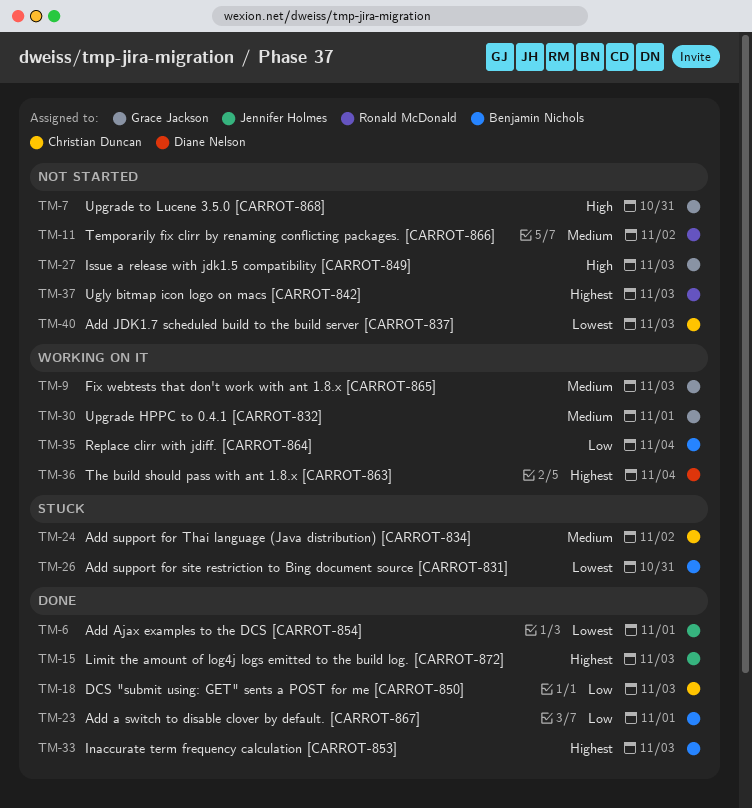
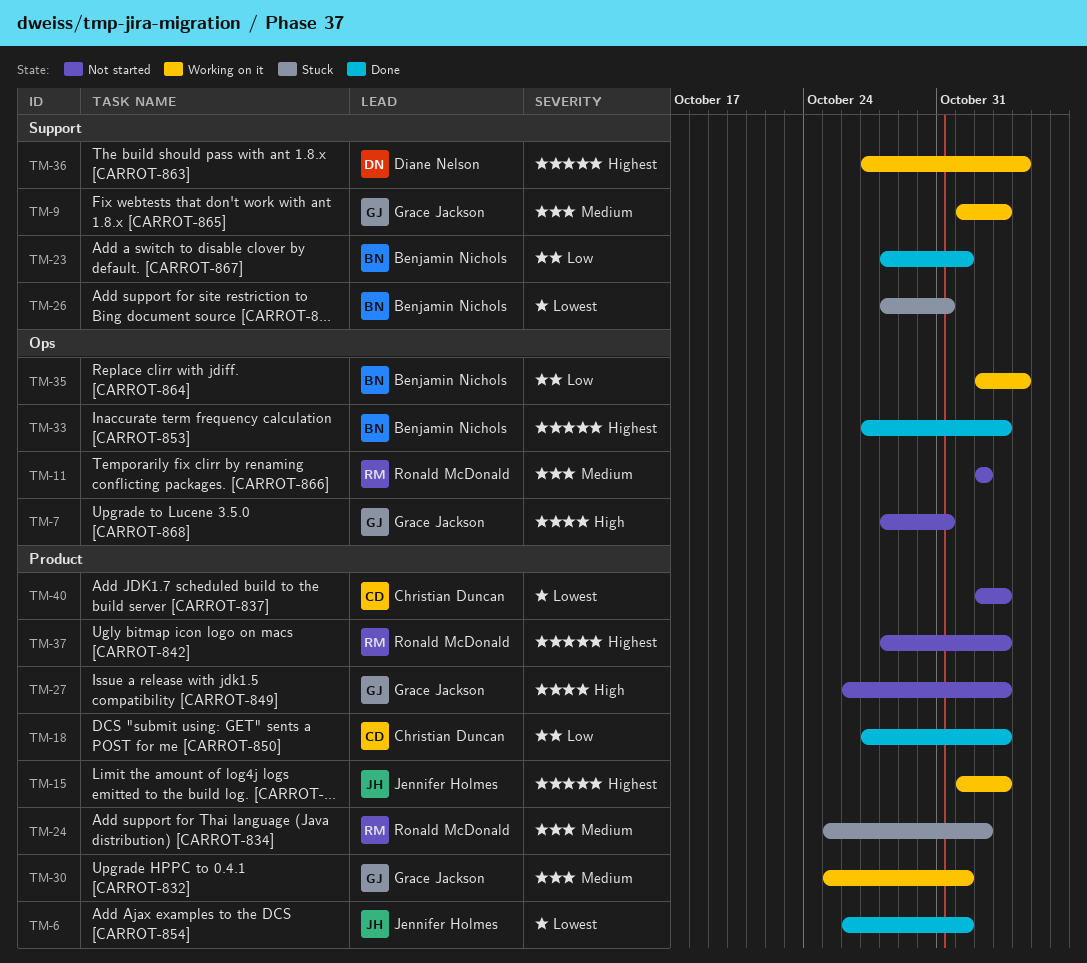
TM-15, status: Done -> Working on it
TM-24, owner: Christian Duncan -> Ronald McDonald

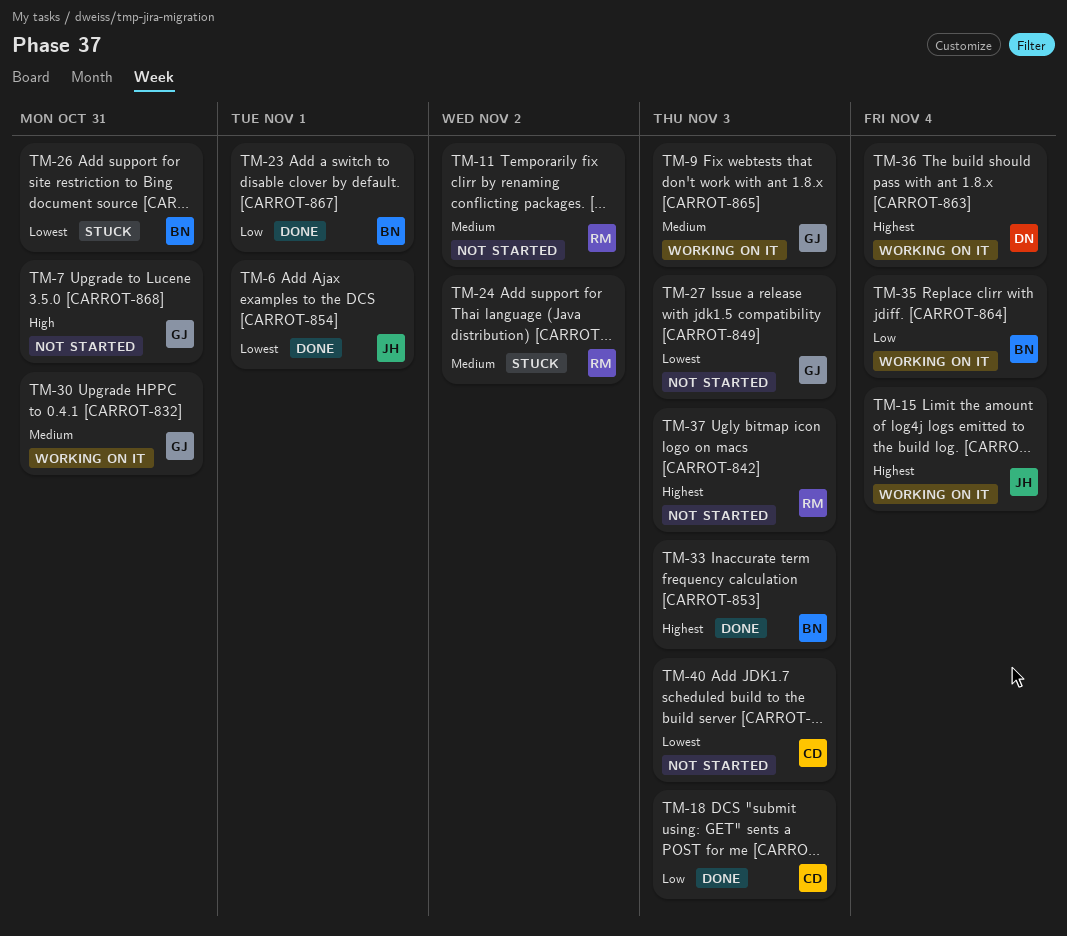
TM-15, due: Nov 3 -> Nov 4
TM-27, priority: High -> Lowest
TM-30, due: Nov 1 -> Oct 31

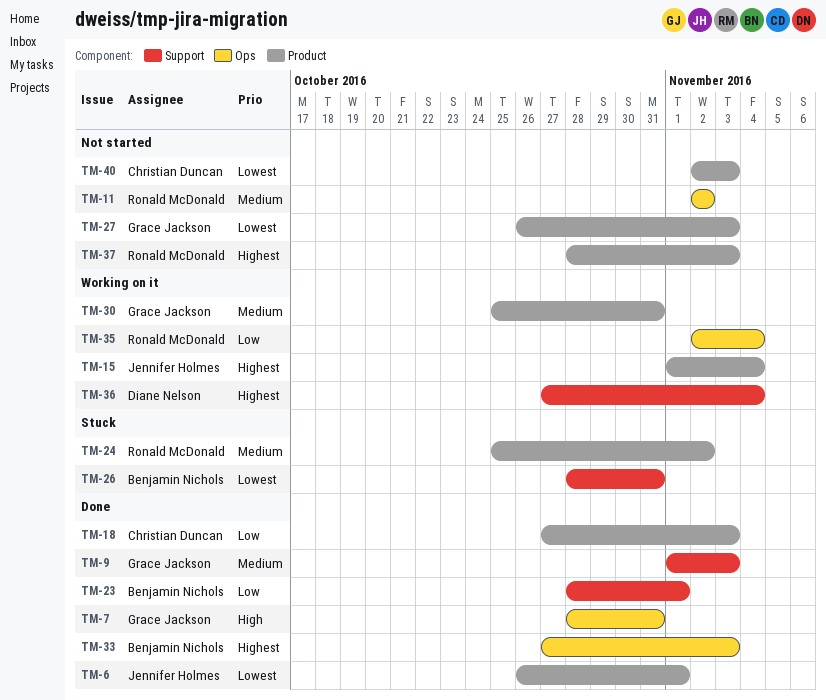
TM-7, status: Not started -> Done
TM-9, status: Working on it -> Done
TM-35, owner: Benjamin Nichols -> Ronald McDonald

